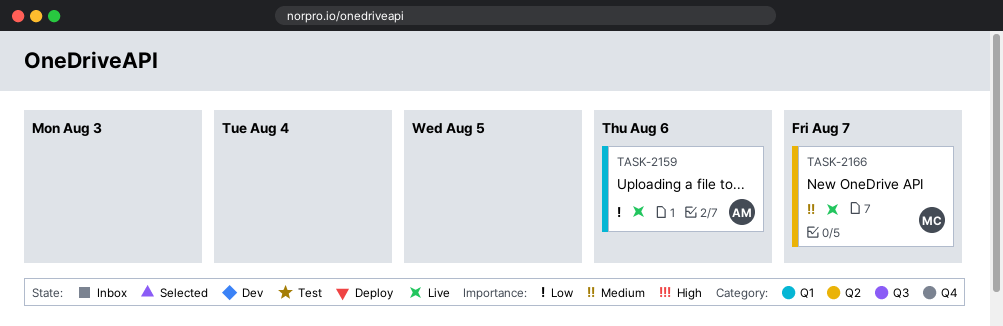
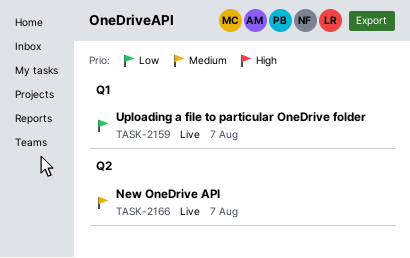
TASK-2159, due: Aug 6 -> Aug 7

